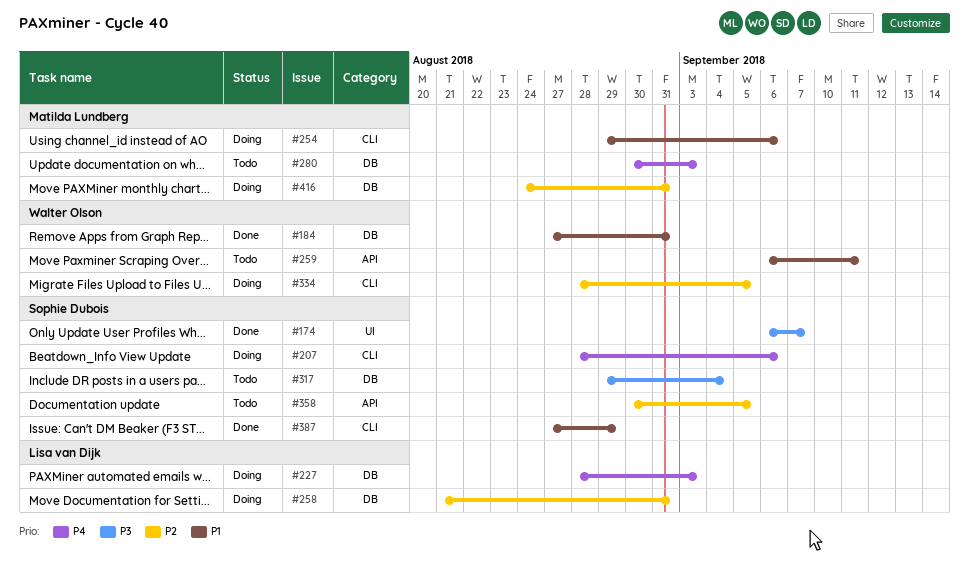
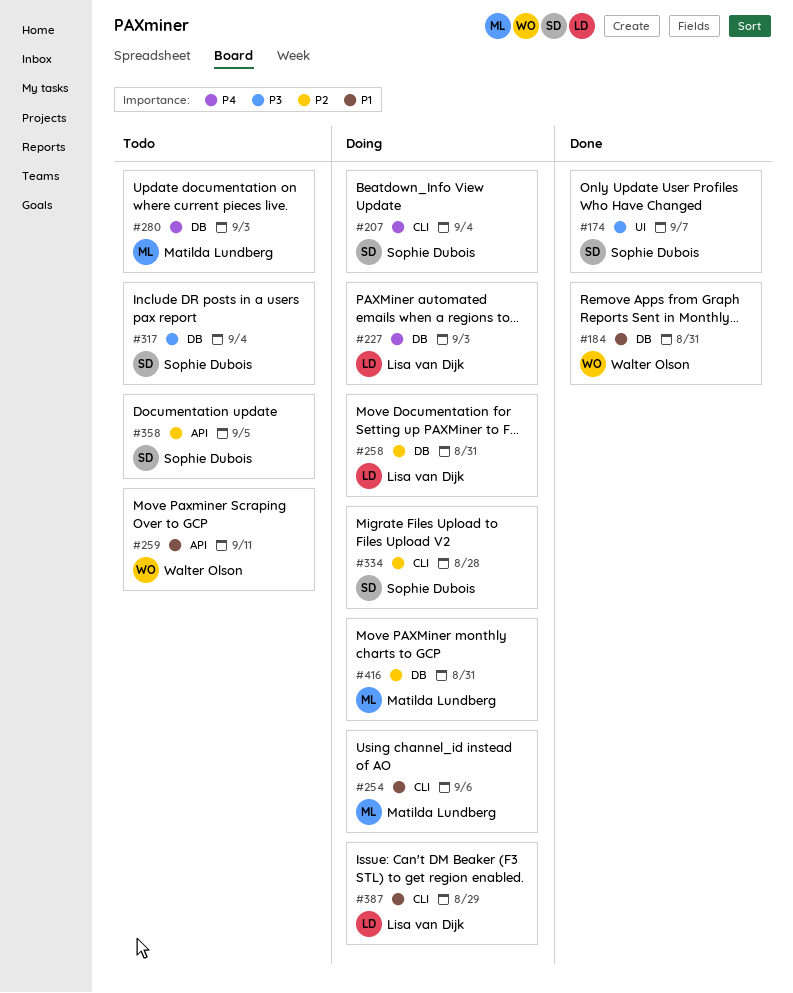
#207, due: Sep 6 -> Sep 4
#334, owner: Walter Olson -> Sophie Dubois
#334, due: Sep 5 -> Aug 28
#387, status: Done -> Doing
#387, owner: Sophie Dubois -> Lisa van Dijk

